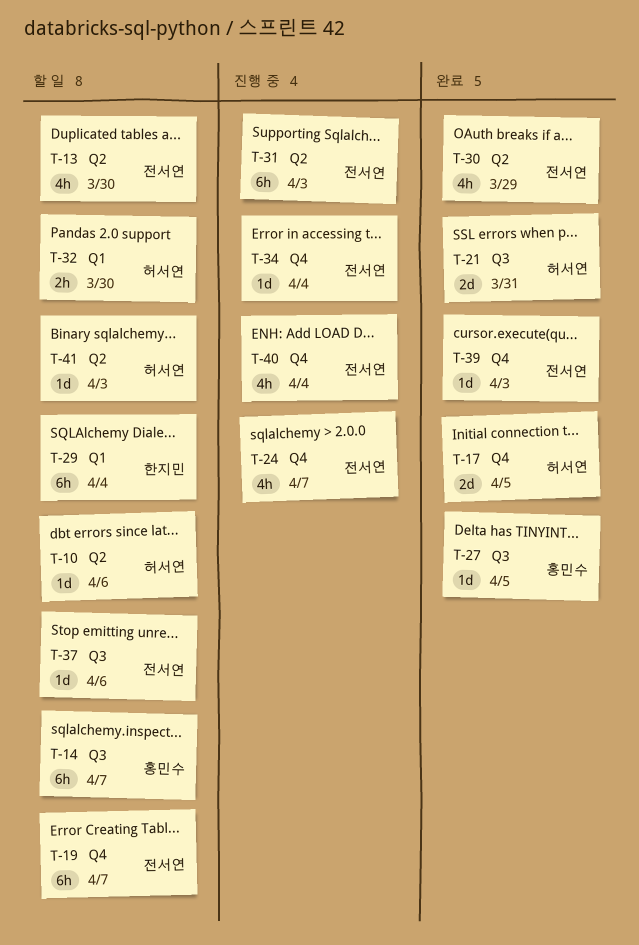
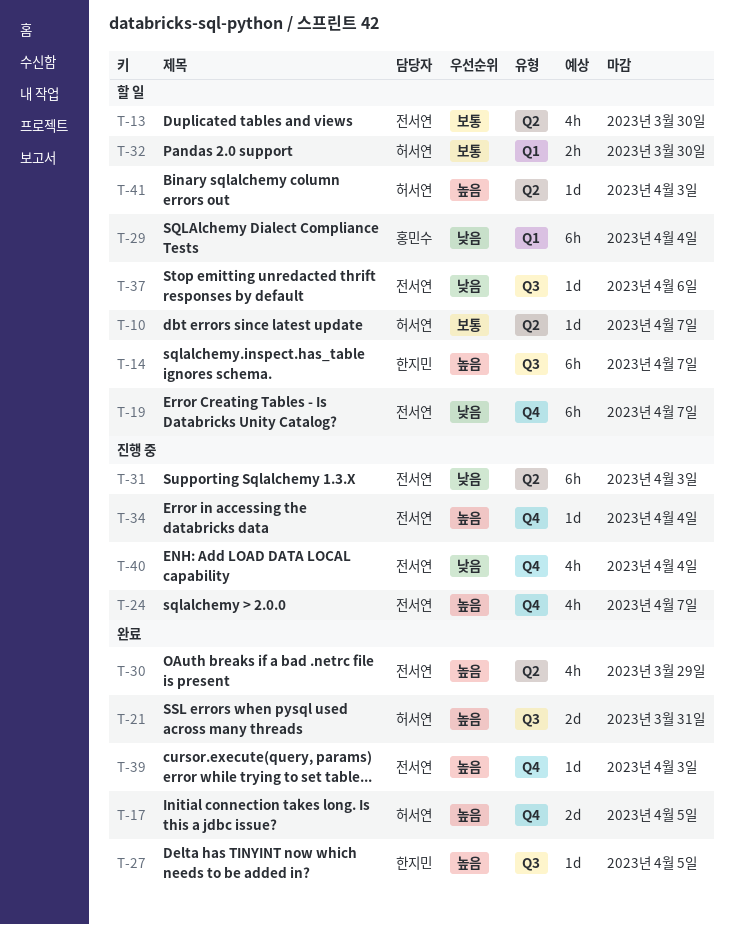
T-10, due: Apr 6 -> Apr 7
T-14, owner: 홍민수 -> 한지민
T-27, owner: 홍민수 -> 한지민
T-29, owner: 한지민 -> 홍민수

